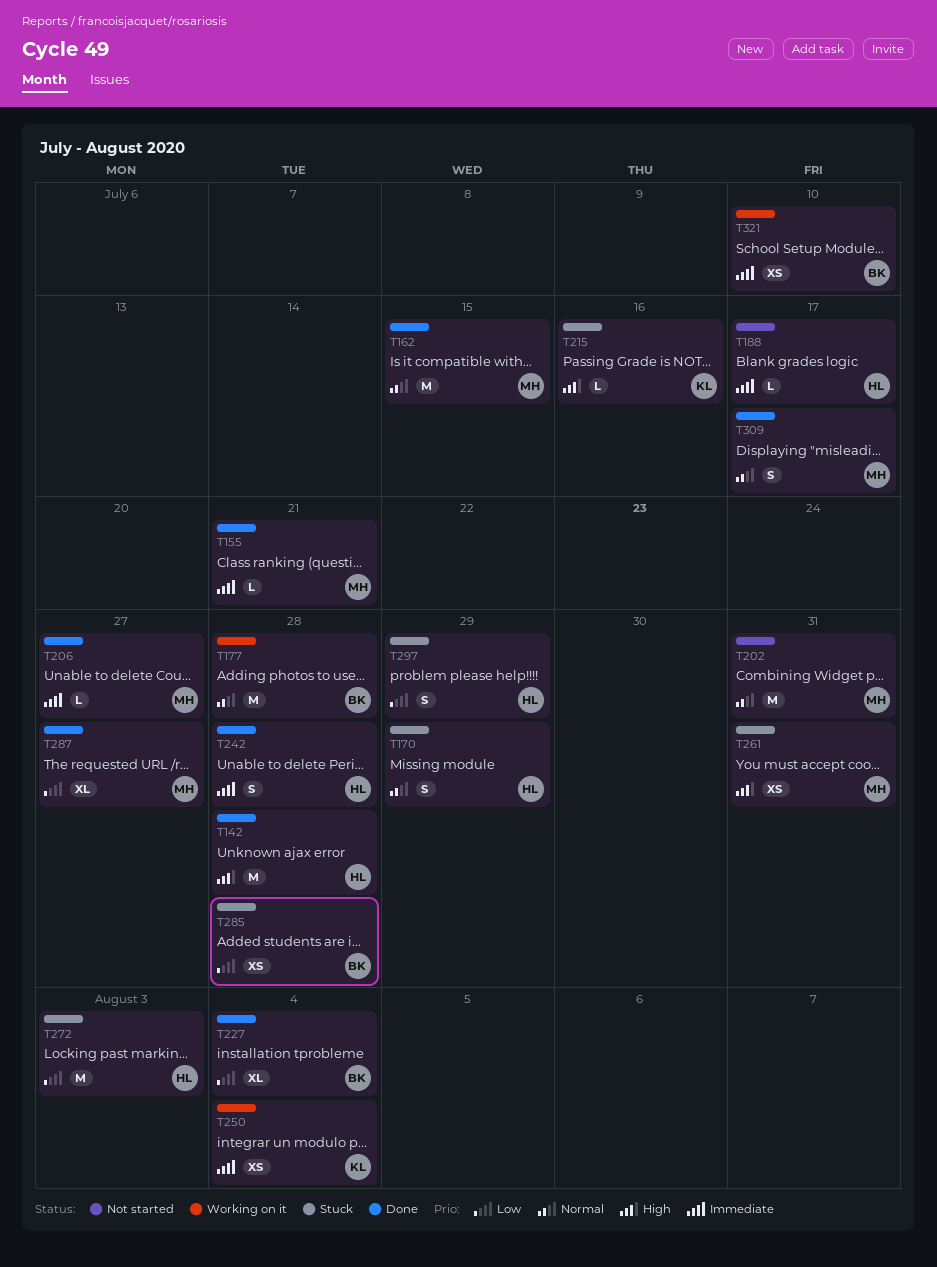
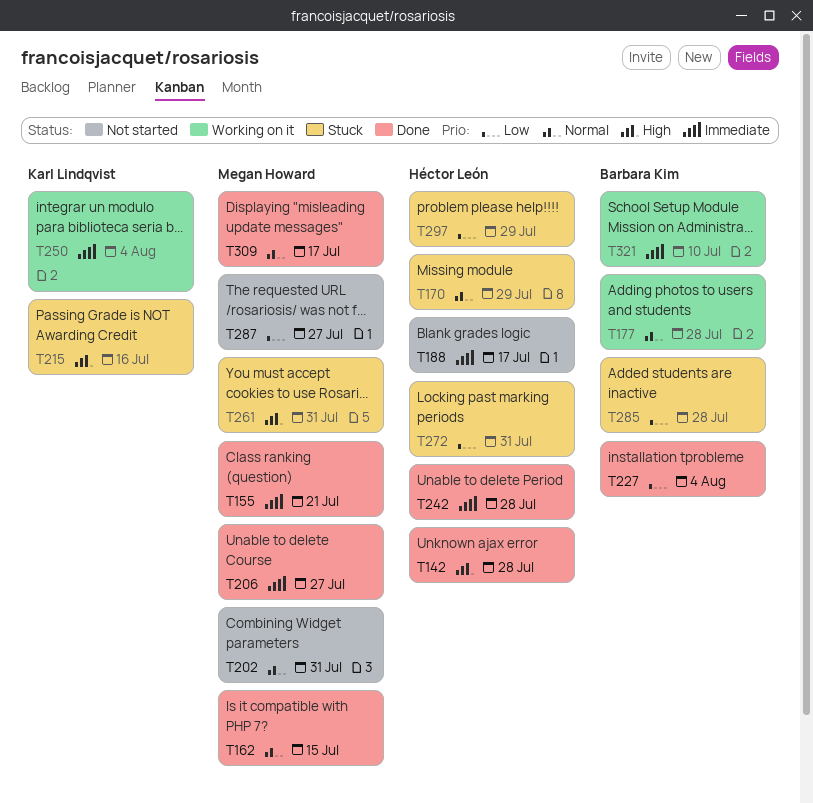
T272, due: Aug 3 -> Jul 31
T287, status: Done -> Not started

